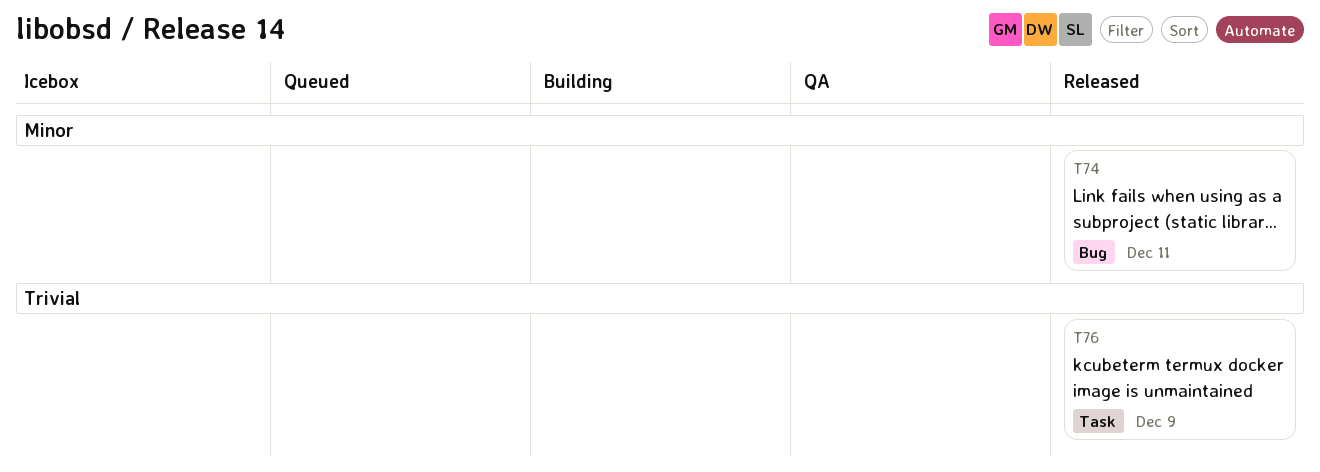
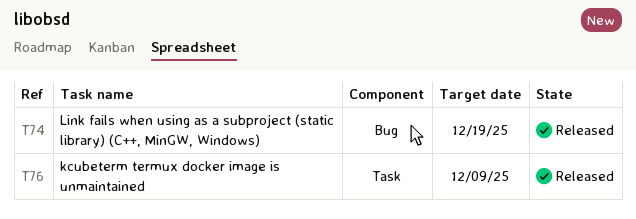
T74, due: Dec 11 -> Dec 19

